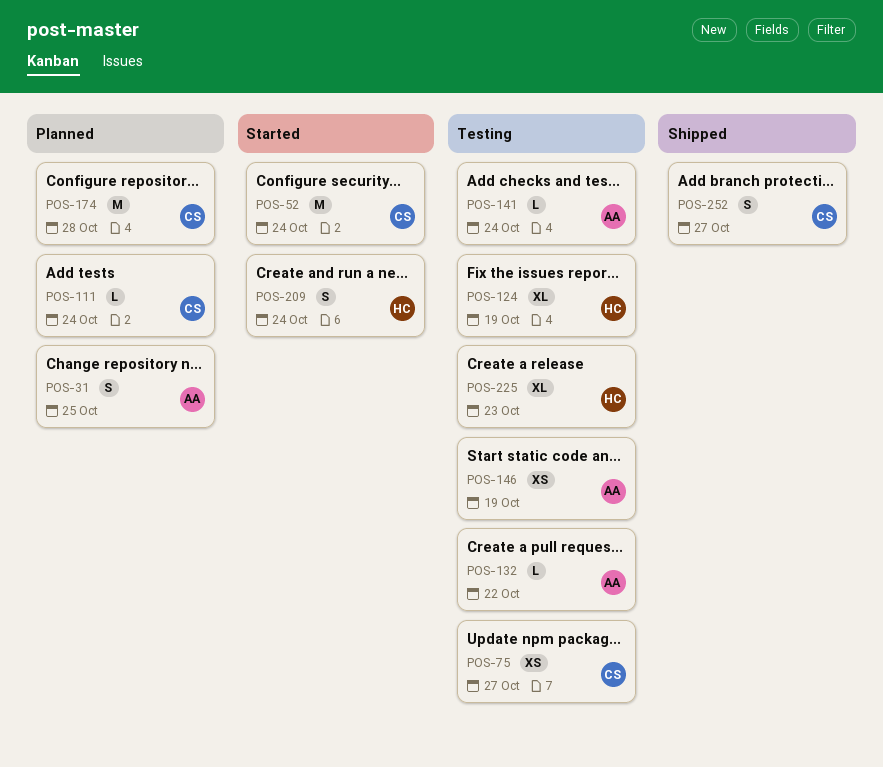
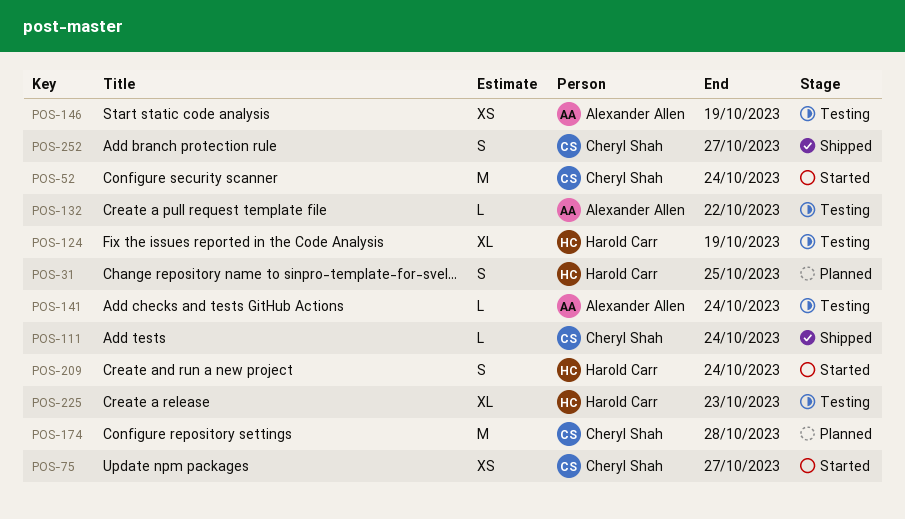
POS-31, owner: Alexander Allen -> Harold Carr
POS-75, status: Testing -> Started
POS-111, status: Planned -> Shipped

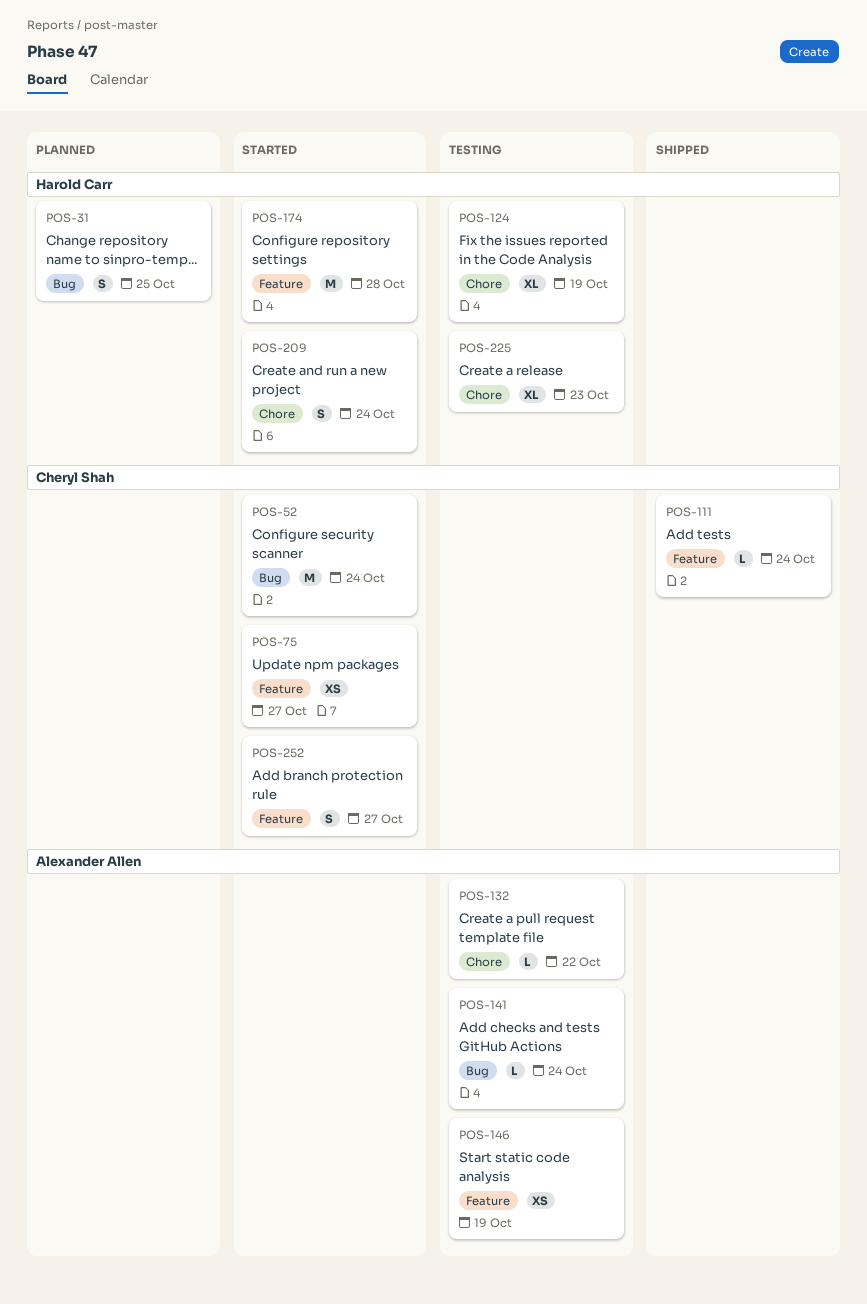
POS-174, status: Planned -> Started
POS-174, owner: Cheryl Shah -> Harold Carr
POS-252, status: Shipped -> Started

